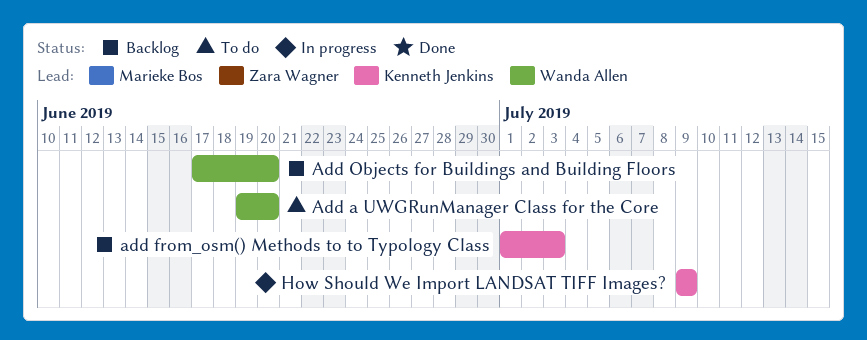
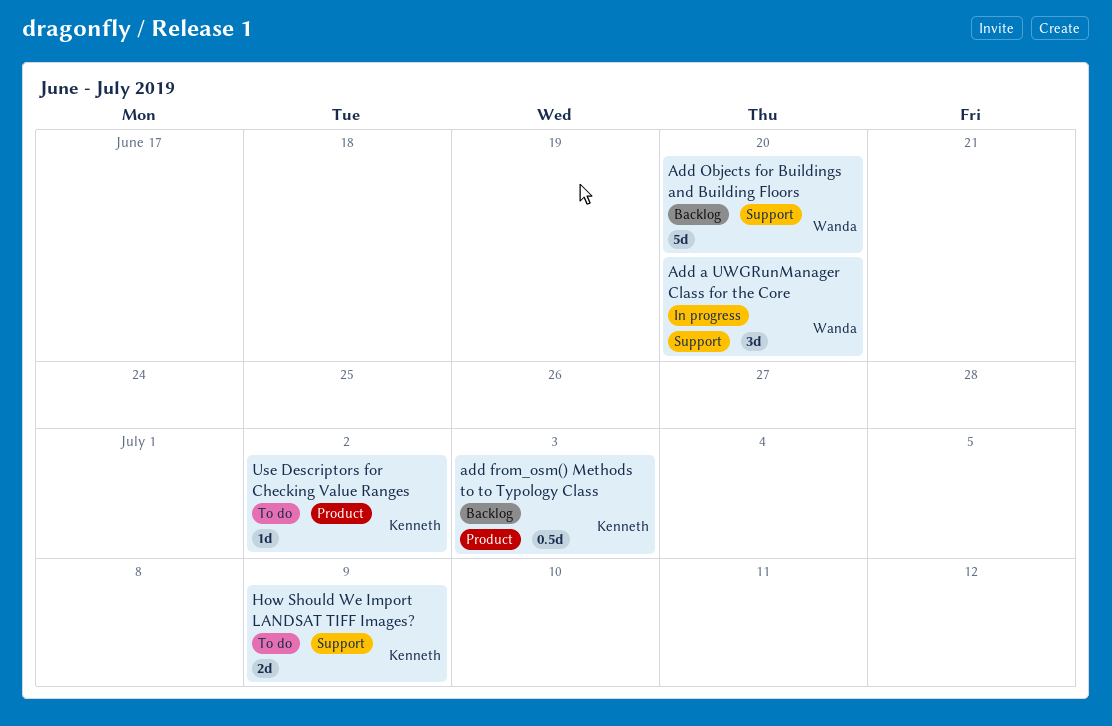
Add a UWGRunManager Class for the Core, status: To do -> In progress
How Should We Import LANDSAT TIFF Images?, status: In progress -> To do
Use Descriptors for Checking Value Ranges: none -> present

